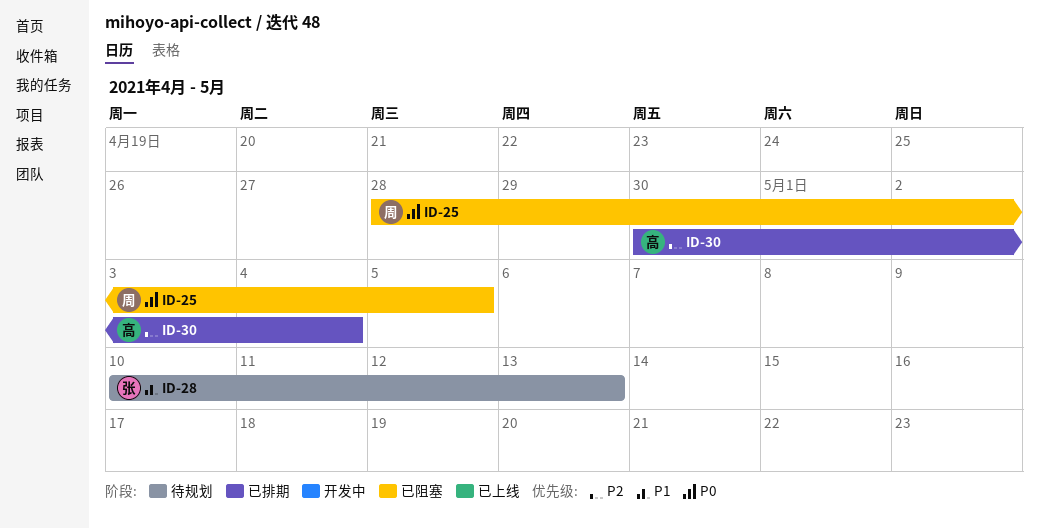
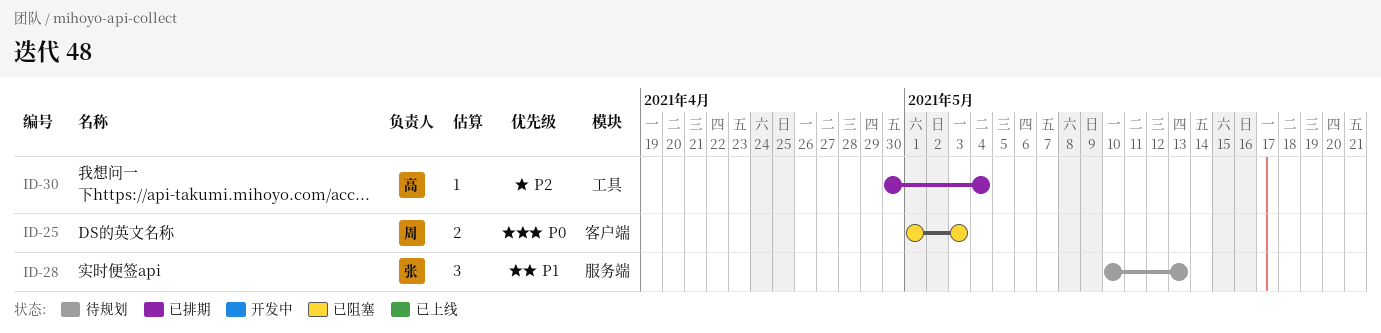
ID-25, start: Apr 28 -> May 1
ID-25, due: May 5 -> May 3

